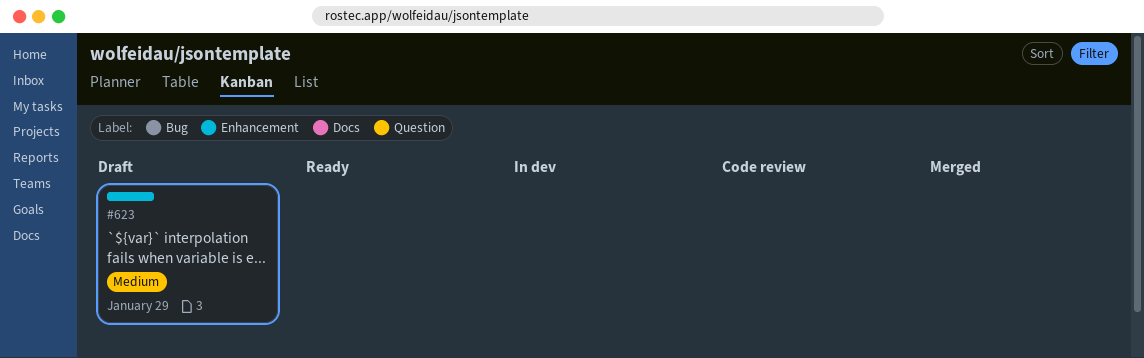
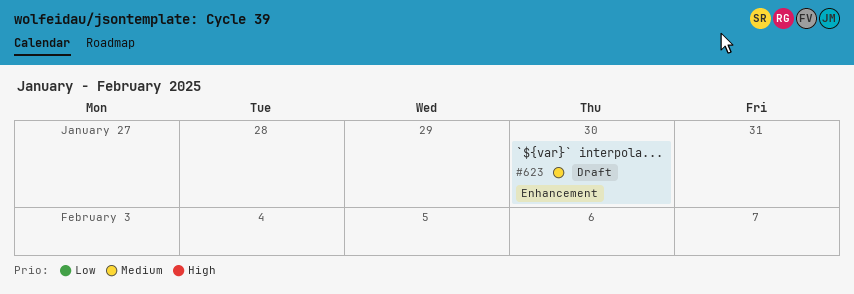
#623, due: Jan 29 -> Jan 30

